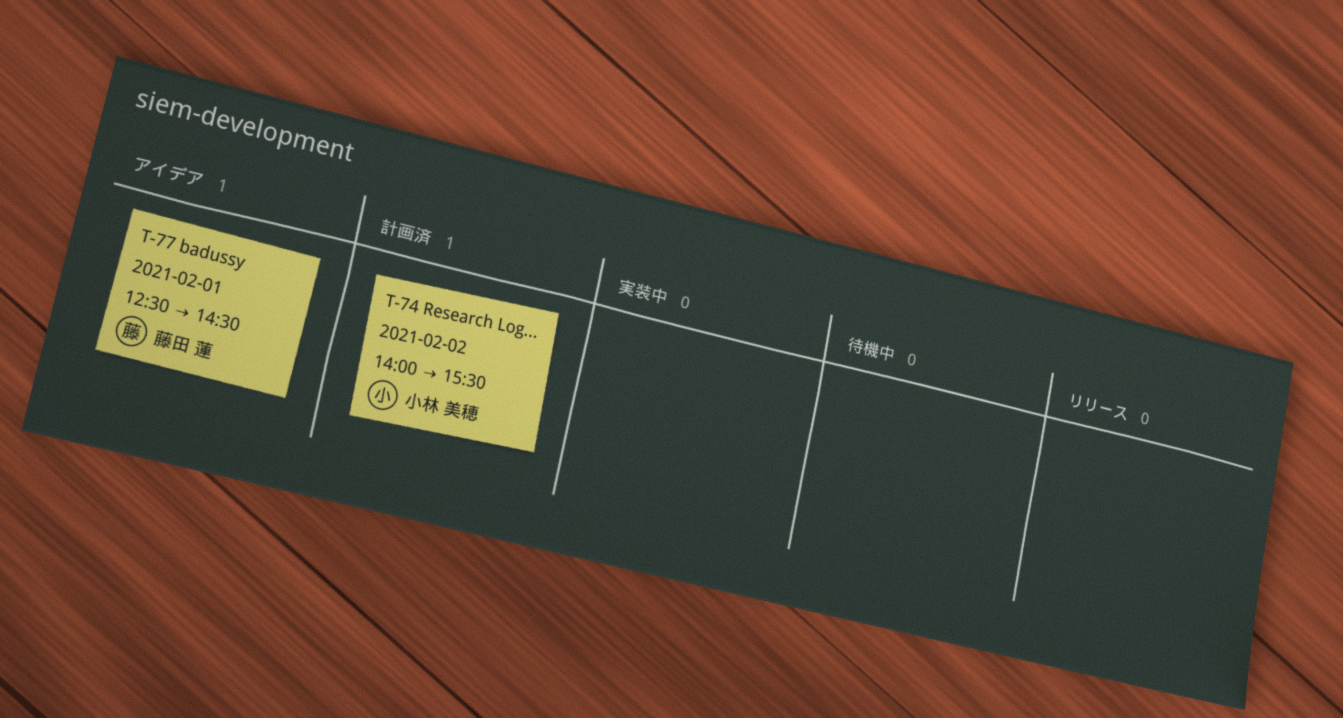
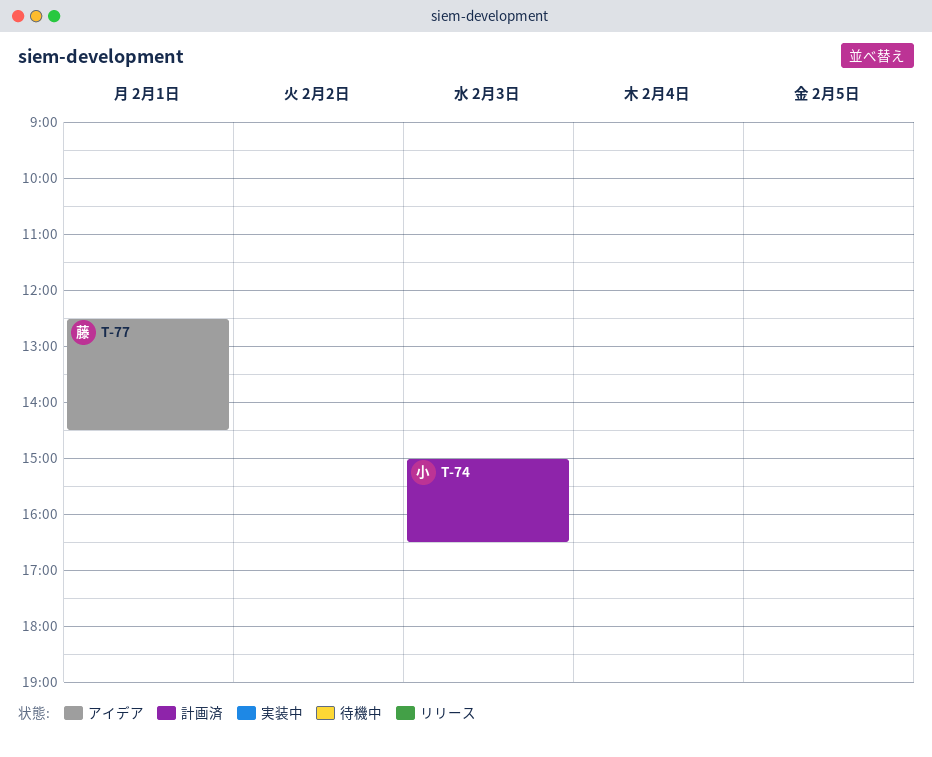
T-74, day: Feb 2 -> Feb 3
T-74, begins: 14:00 -> 15:00
T-74, ends: 15:30 -> 16:30

